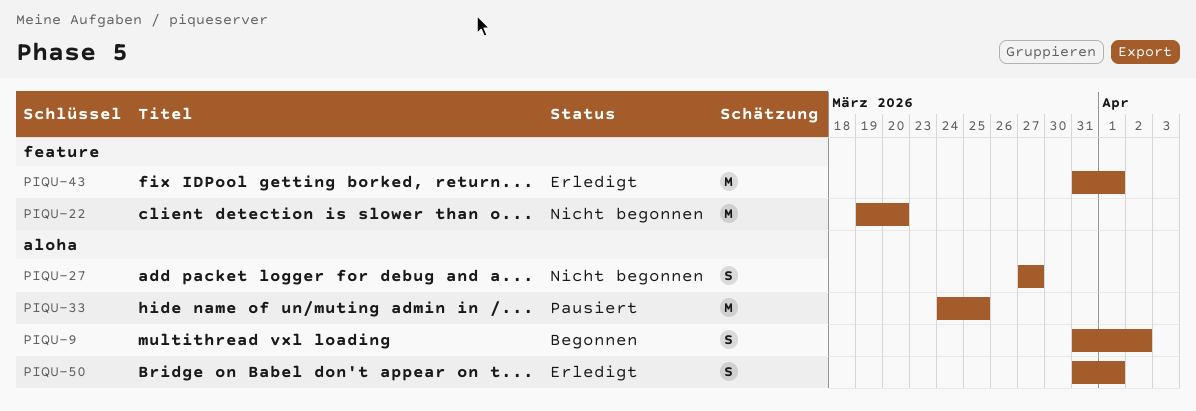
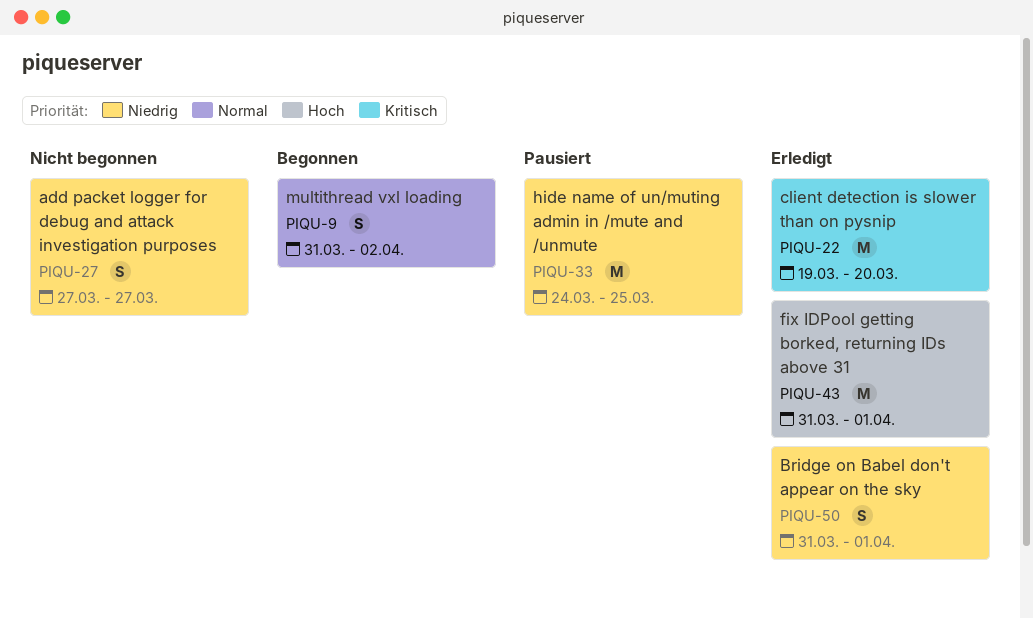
PIQU-22, status: Nicht begonnen -> Erledigt

